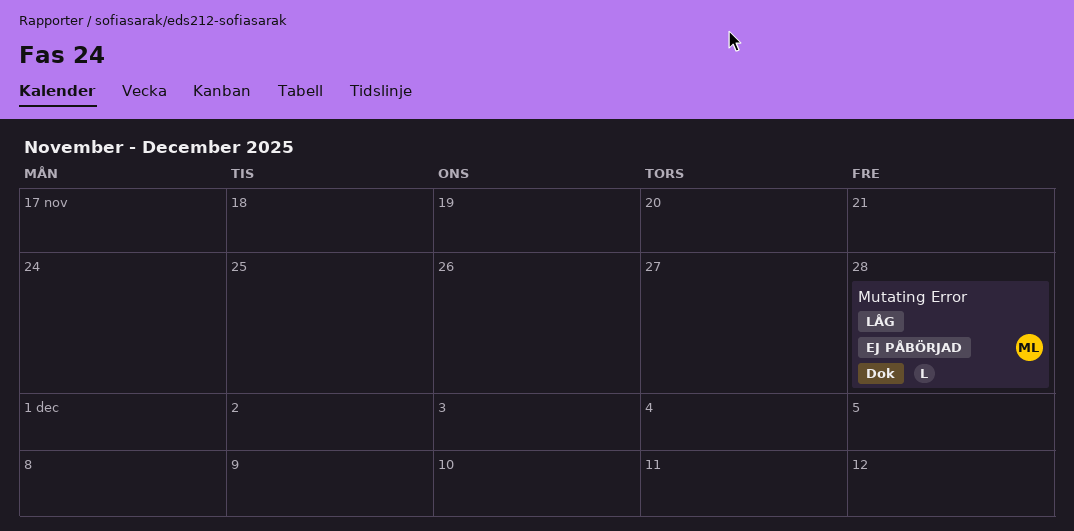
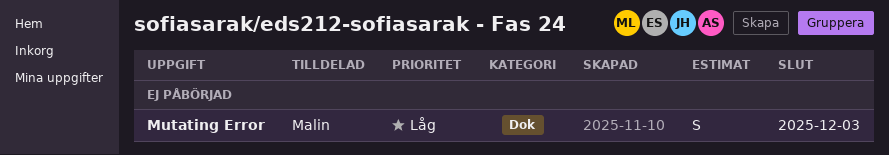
Mutating Error, estimate: L -> S
Mutating Error, due: Nov 28 -> Dec 3

